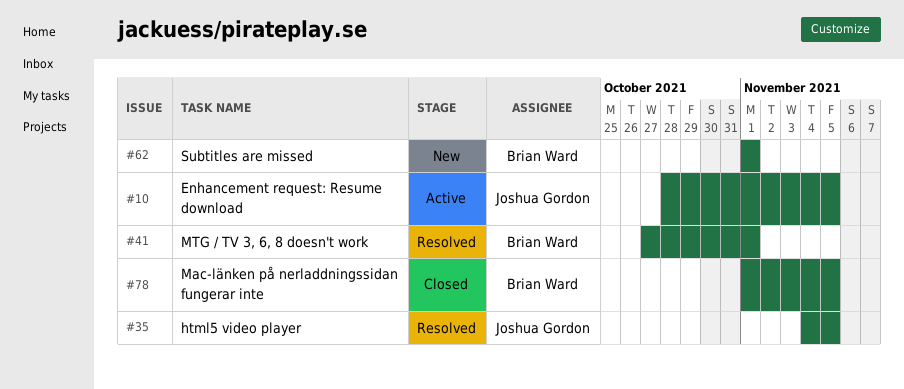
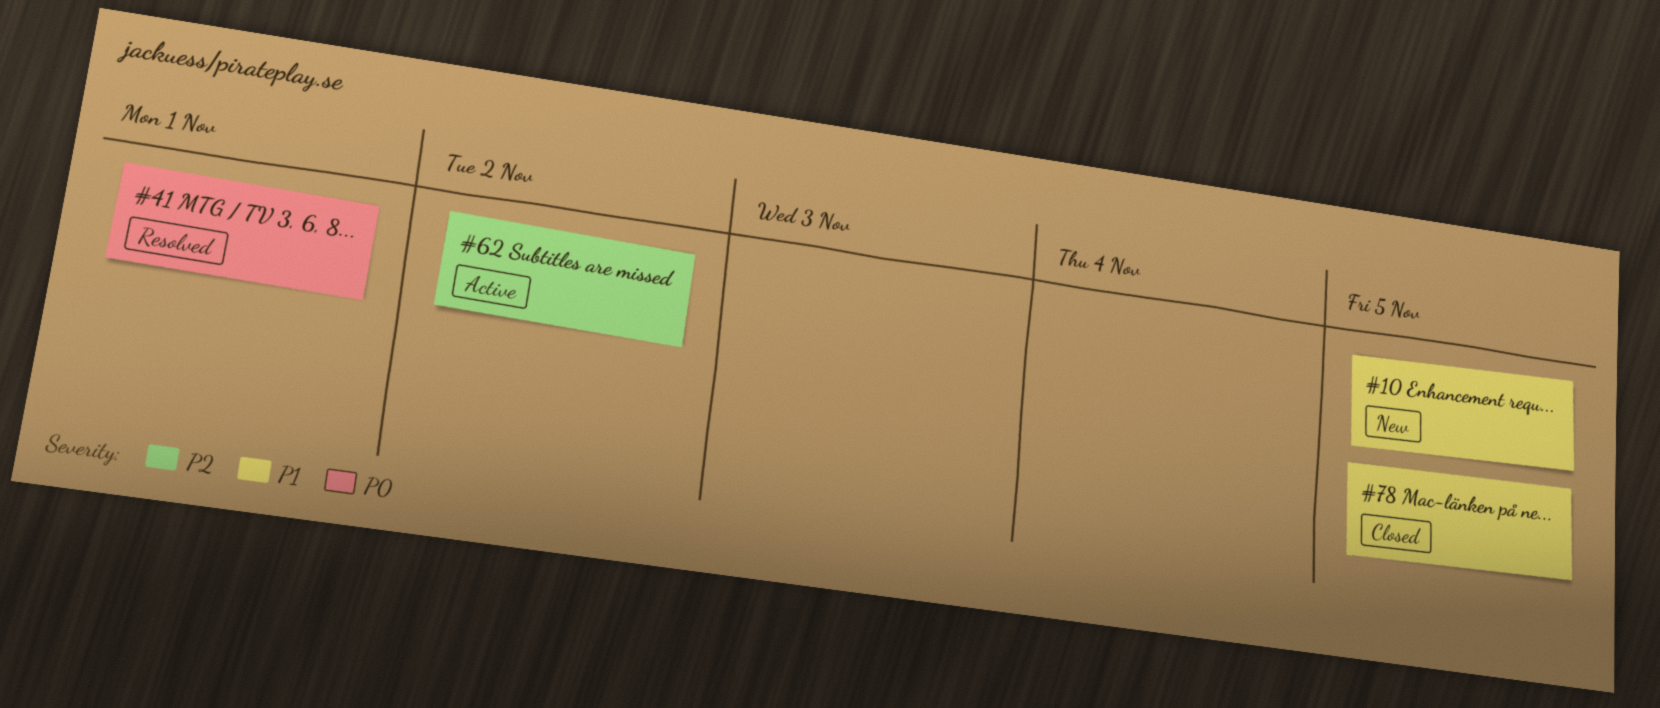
#10, status: Active -> New
#35: present -> none
#62, status: New -> Active
#62, due: Nov 1 -> Nov 2

